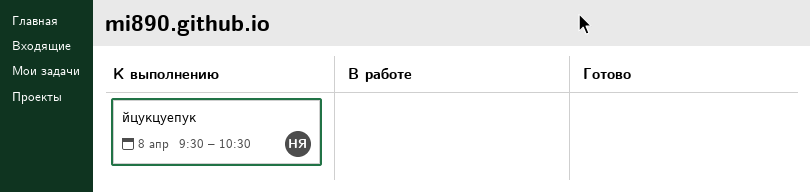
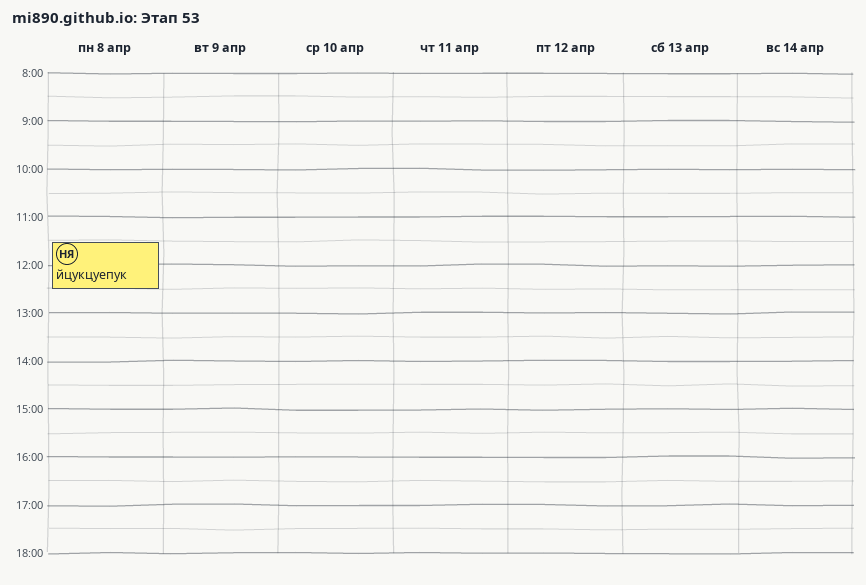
йцукцуепук, begins: 09:30 -> 11:30
йцукцуепук, ends: 10:30 -> 12:30

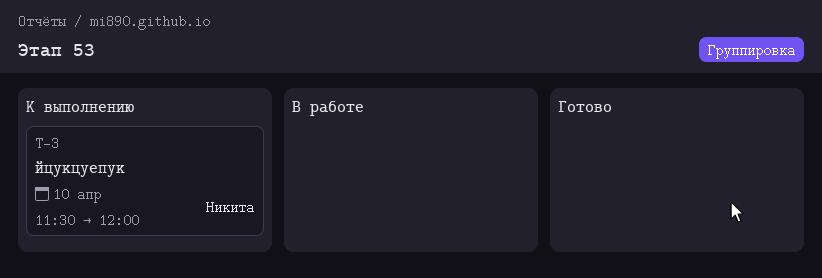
йцукцуепук, day: Apr 8 -> Apr 10
йцукцуепук, ends: 12:30 -> 12:00

